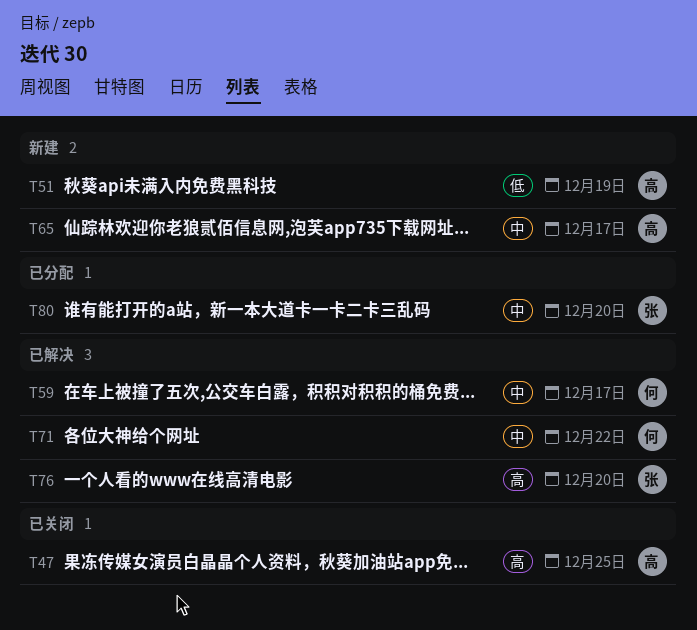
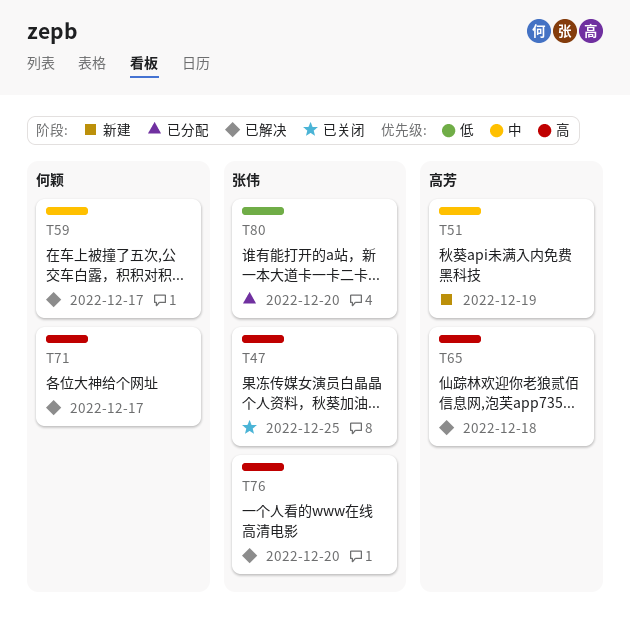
T47, owner: 高芳 -> 张伟
T51, priority: 低 -> 中
T65, status: 新建 -> 已解决
T65, priority: 中 -> 高
T65, due: Dec 17 -> Dec 18
T71, priority: 中 -> 高
T71, due: Dec 22 -> Dec 17
T80, priority: 中 -> 低

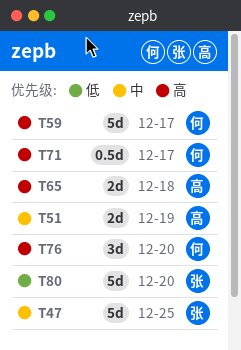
T47, priority: 高 -> 中
T59, priority: 中 -> 高
T76, owner: 张伟 -> 何颖

